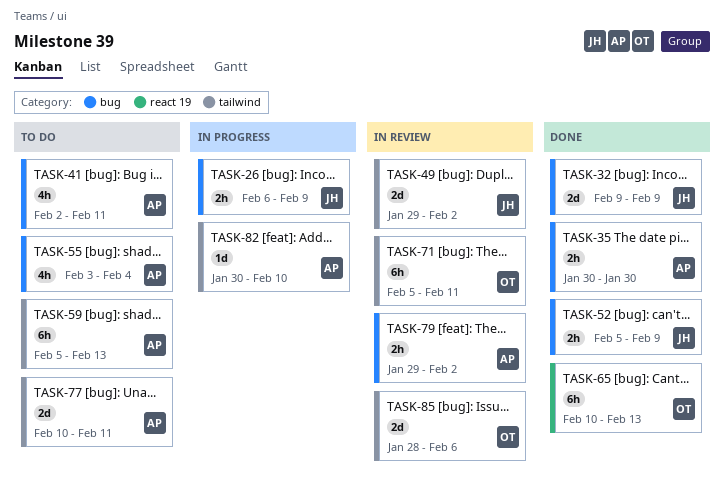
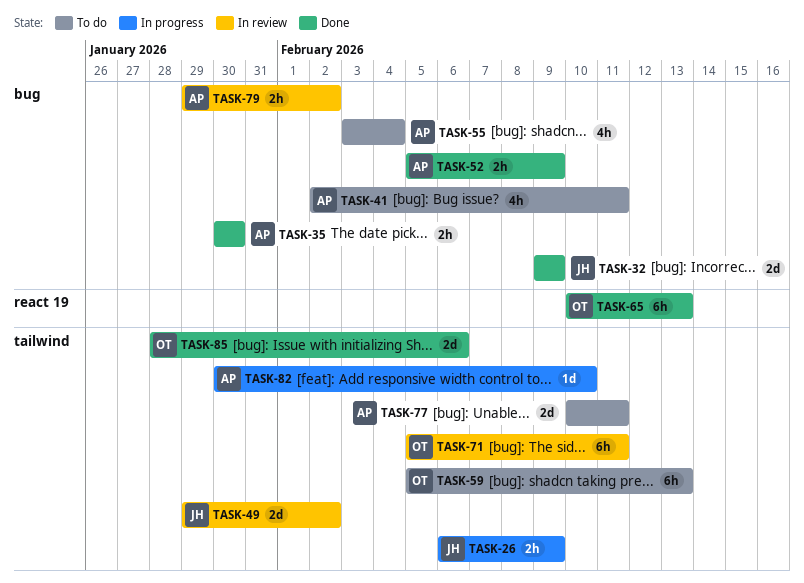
TASK-26, label: bug -> tailwind
TASK-52, owner: JH -> AP
TASK-59, owner: AP -> OT
TASK-85, status: In review -> Done

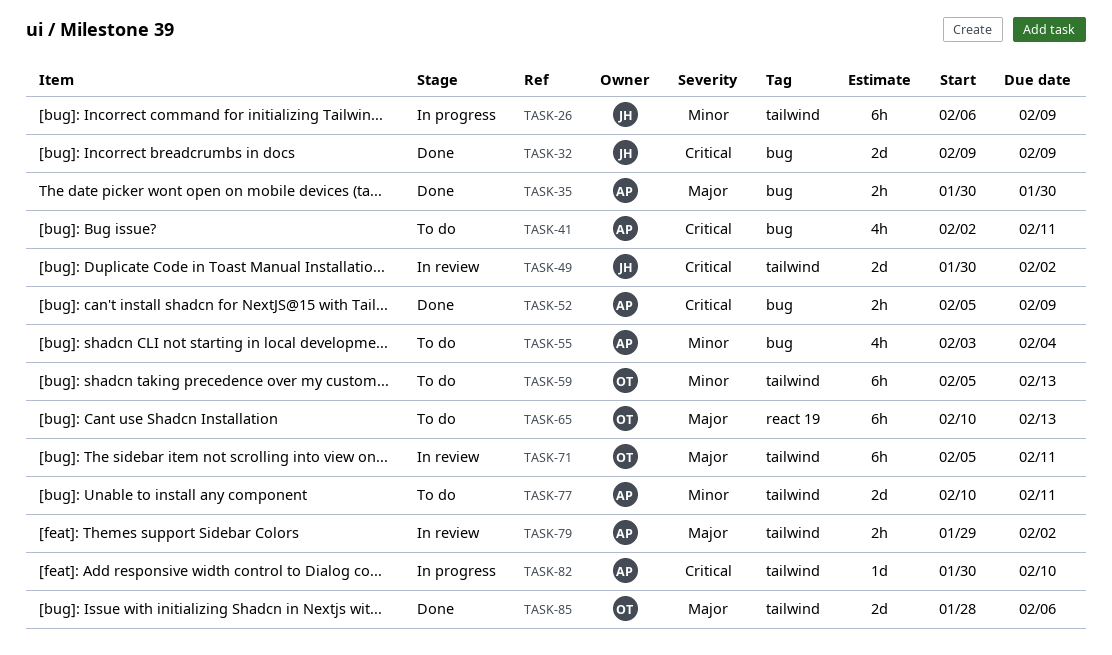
TASK-26, estimate: 2h -> 6h
TASK-49, start: Jan 29 -> Jan 30
TASK-65, status: Done -> To do
TASK-79, label: bug -> tailwind

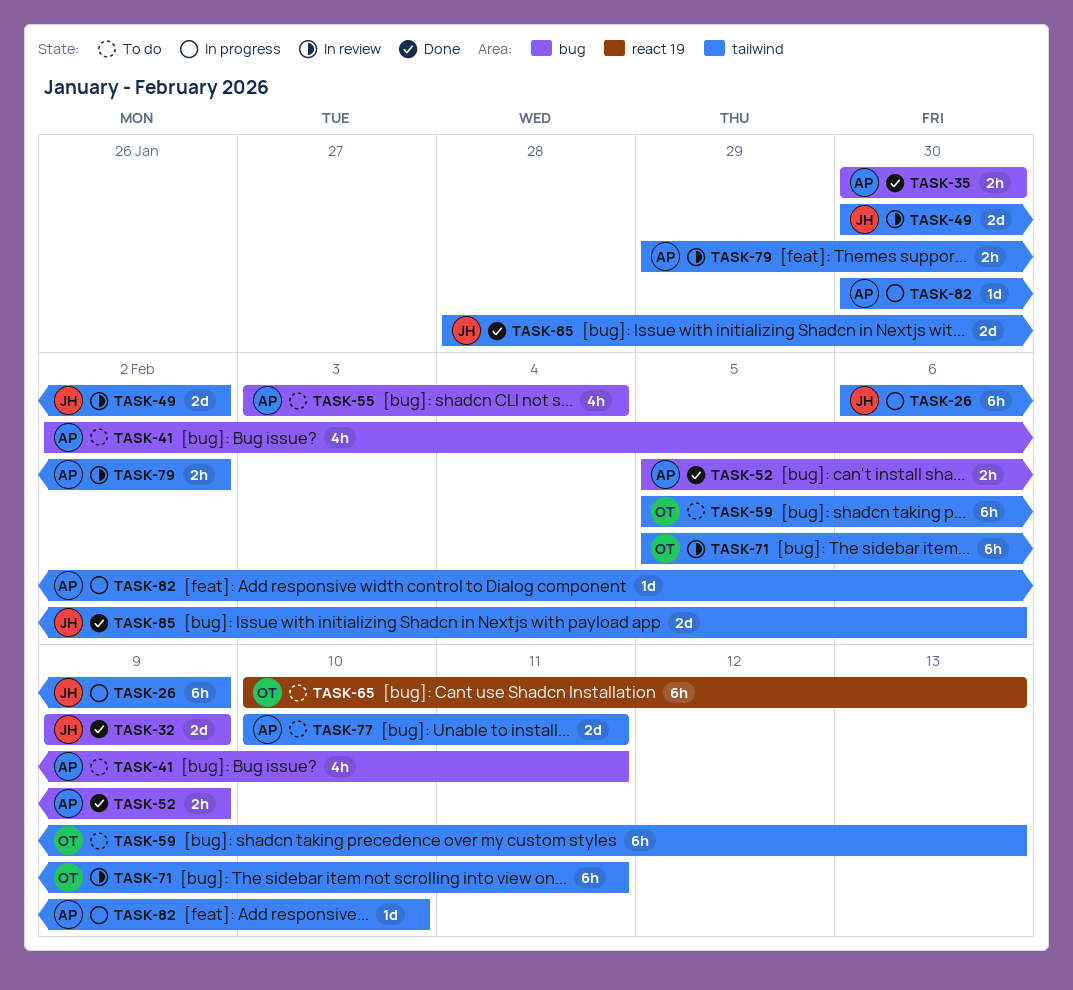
TASK-85, owner: OT -> JH

